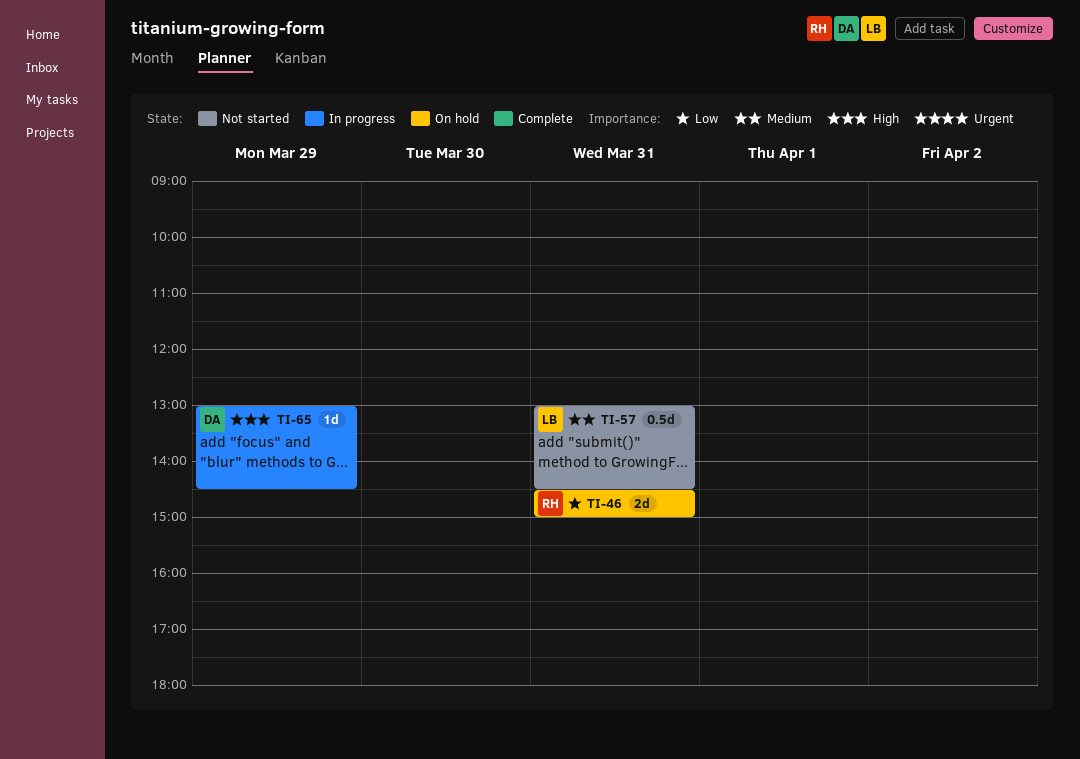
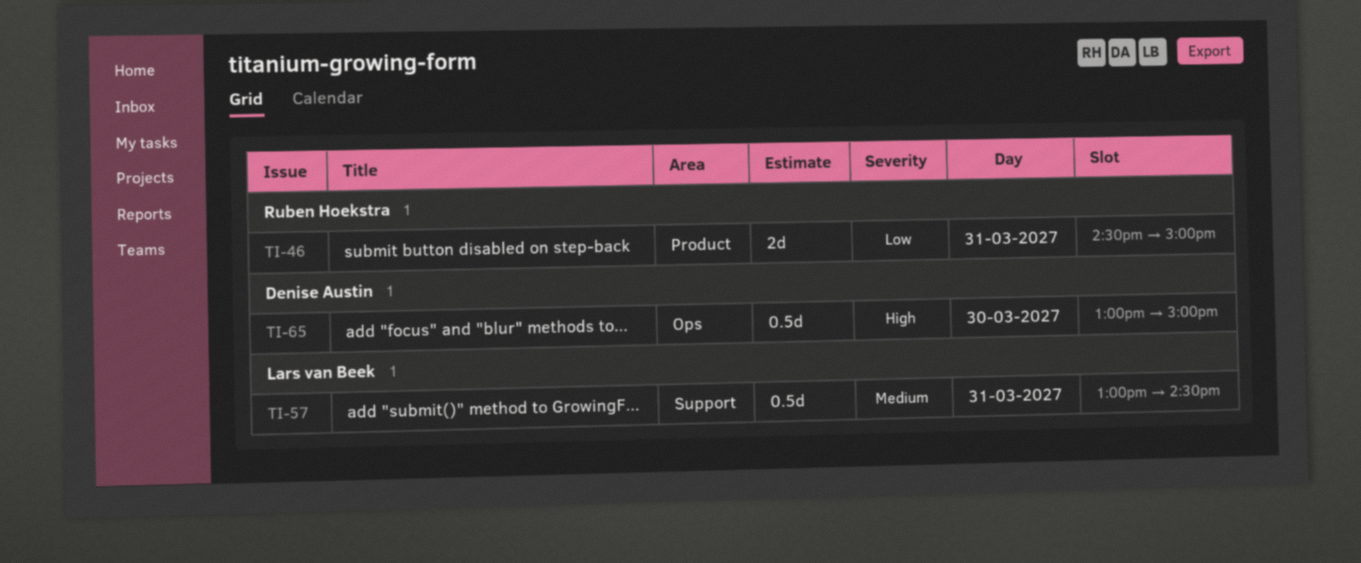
TI-65, estimate: 1d -> 0.5d
TI-65, day: Mar 29 -> Mar 30
TI-65, ends: 14:30 -> 15:00

